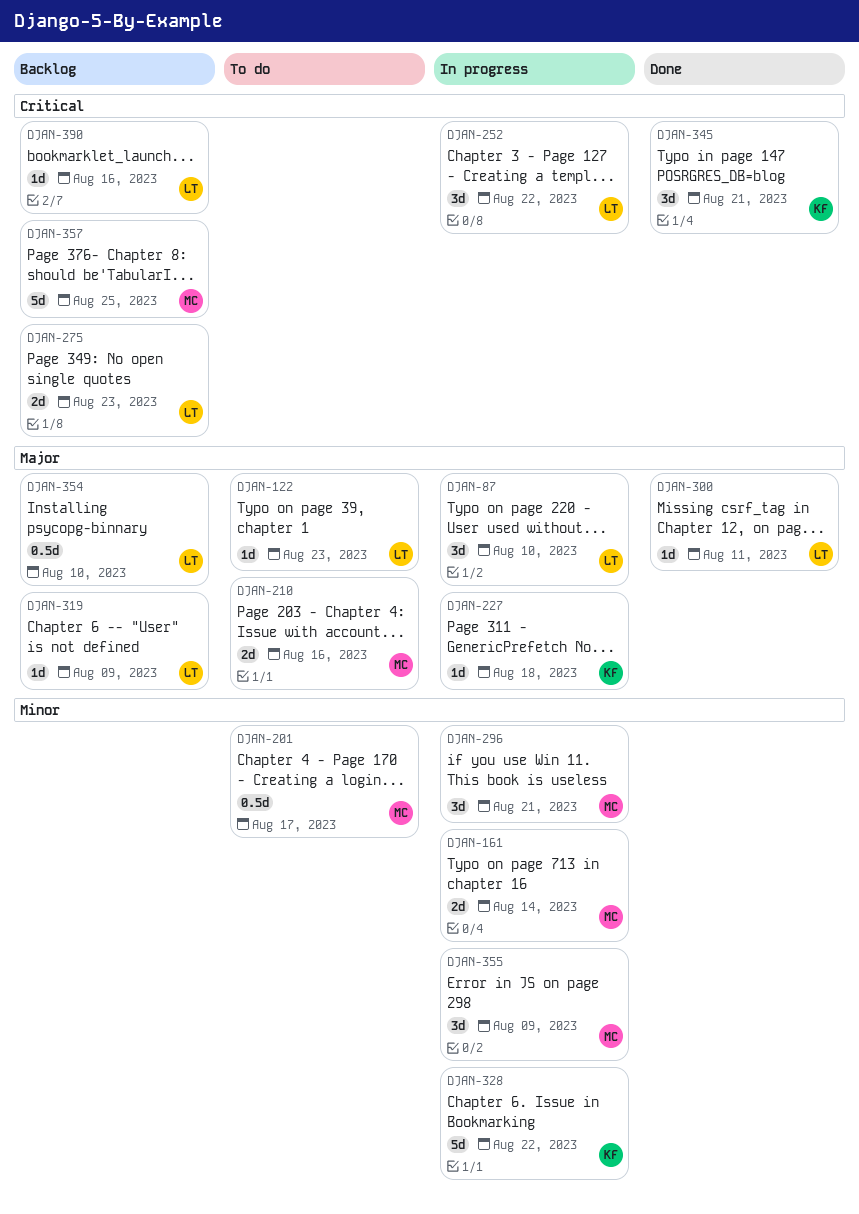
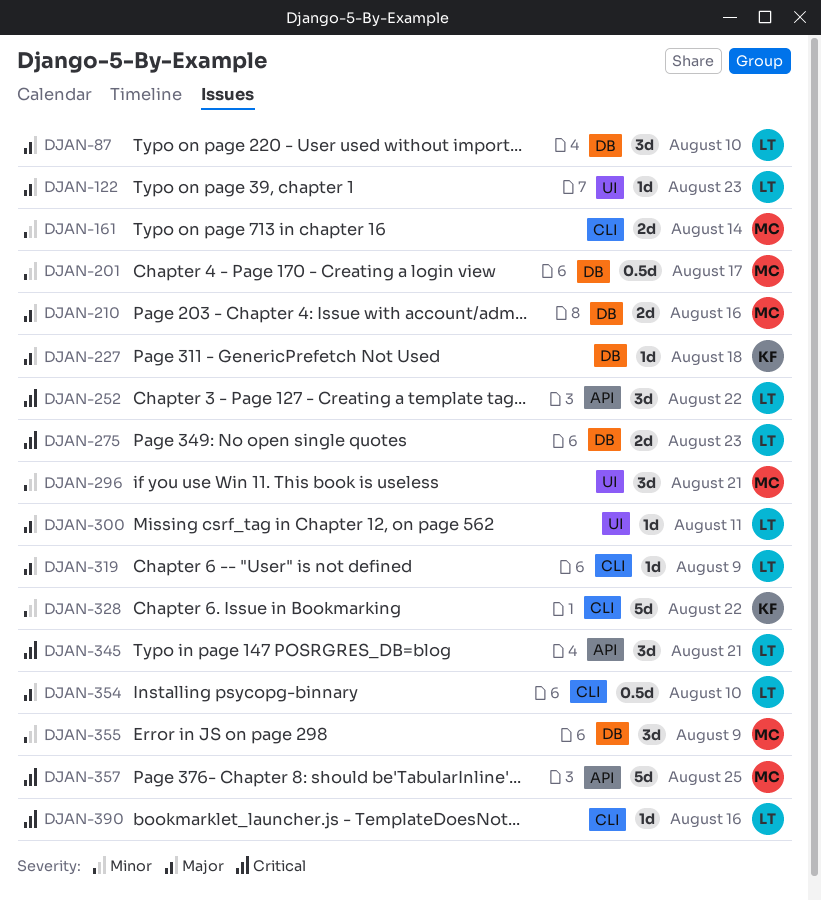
DJAN-345, owner: KF -> LT

